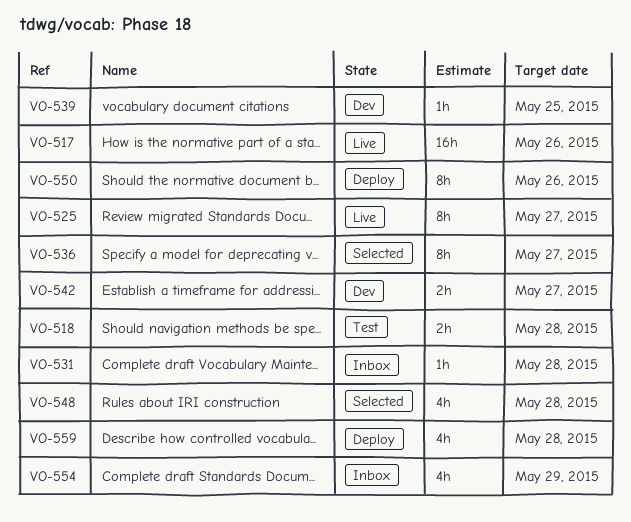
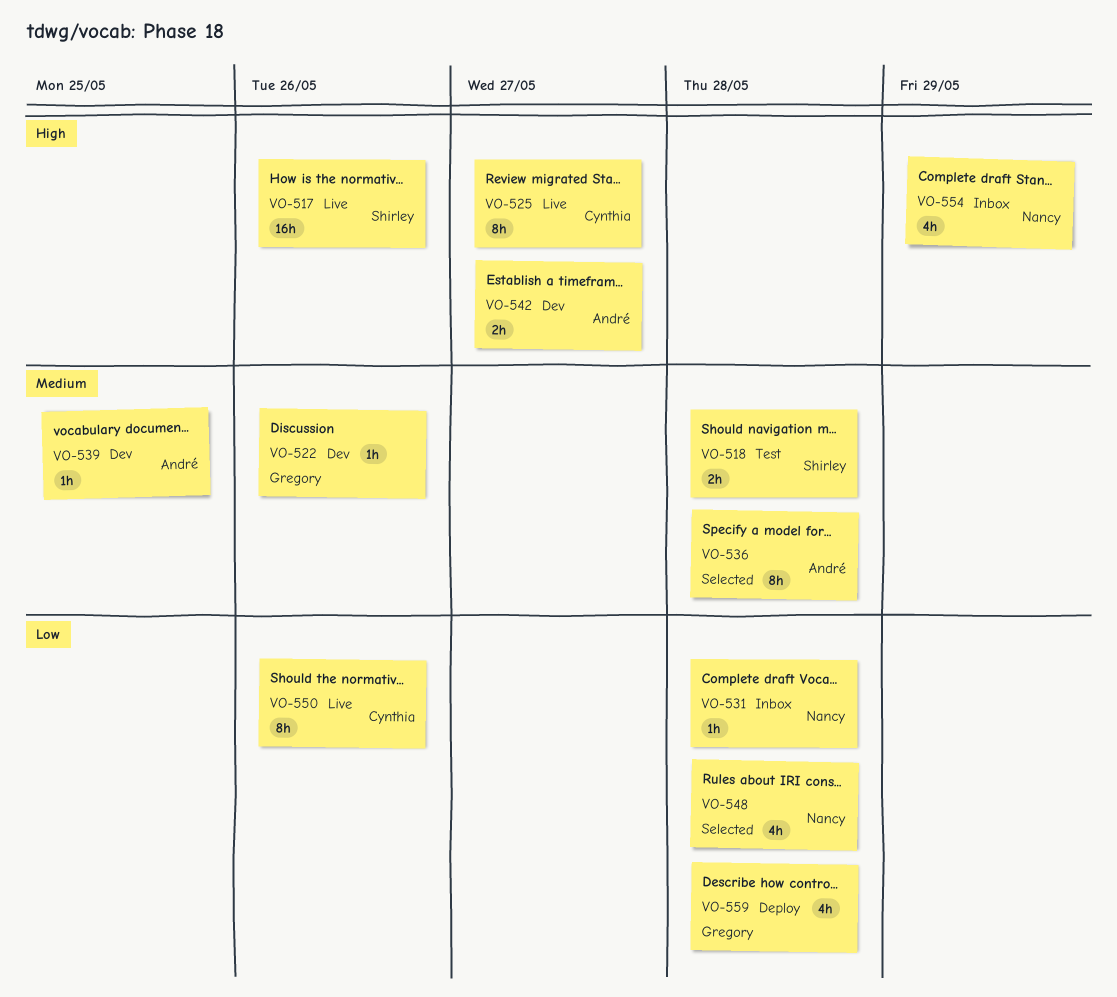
VO-522: none -> present
VO-536, due: May 27 -> May 28
VO-550, status: Deploy -> Live

